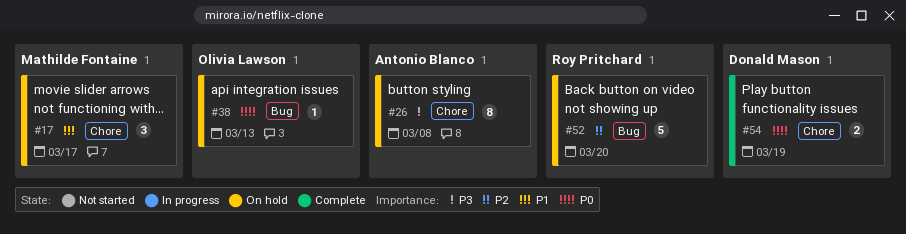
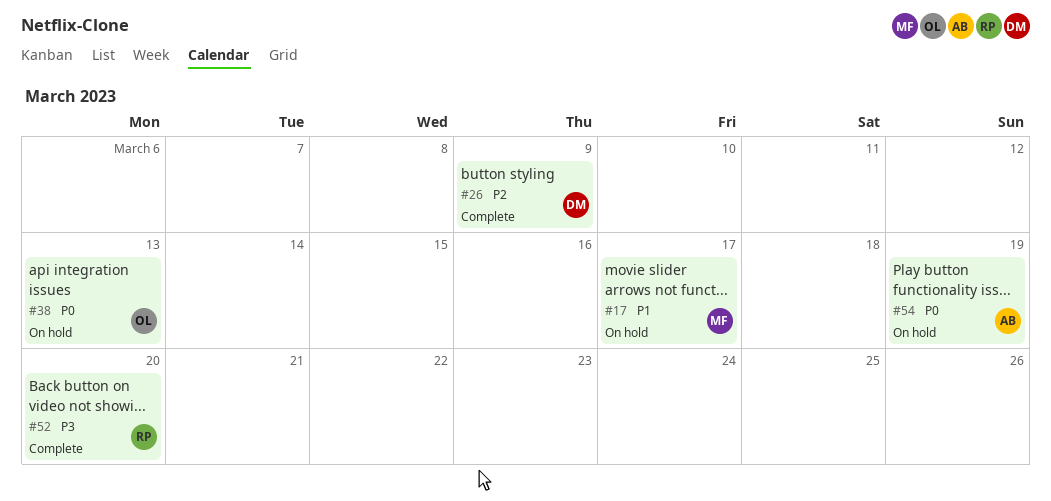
#26, status: On hold -> Complete
#26, owner: Antonio Blanco -> Donald Mason
#26, priority: P3 -> P2
#26, due: Mar 8 -> Mar 9
#52, status: On hold -> Complete
#52, priority: P2 -> P3
#54, status: Complete -> On hold
#54, owner: Donald Mason -> Antonio Blanco

